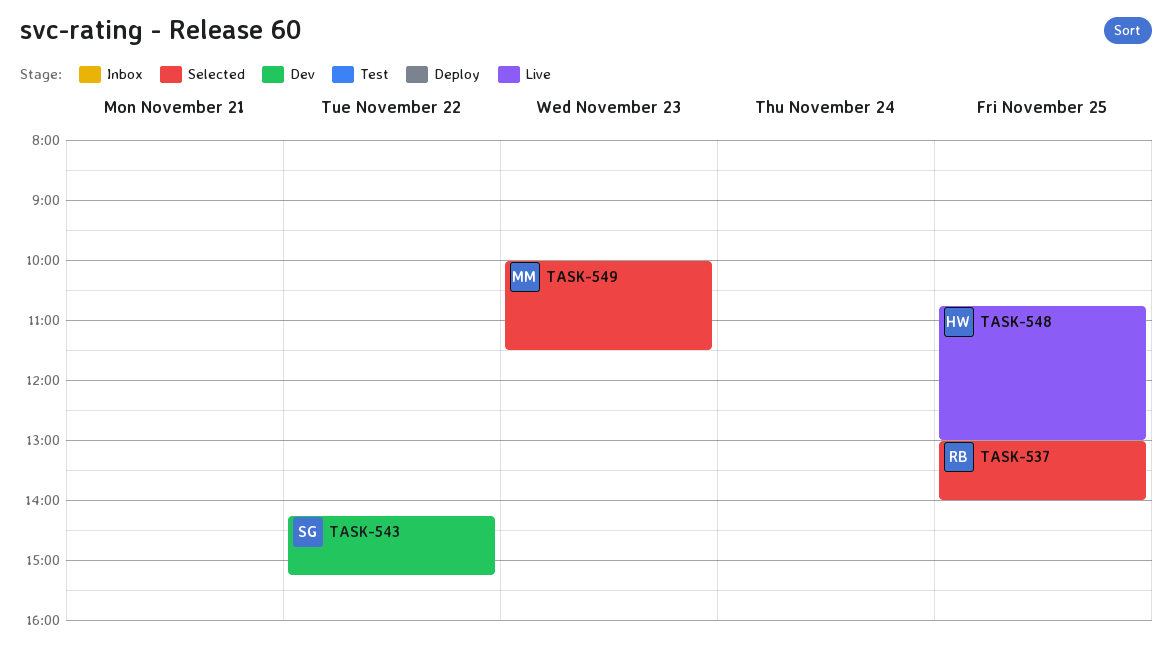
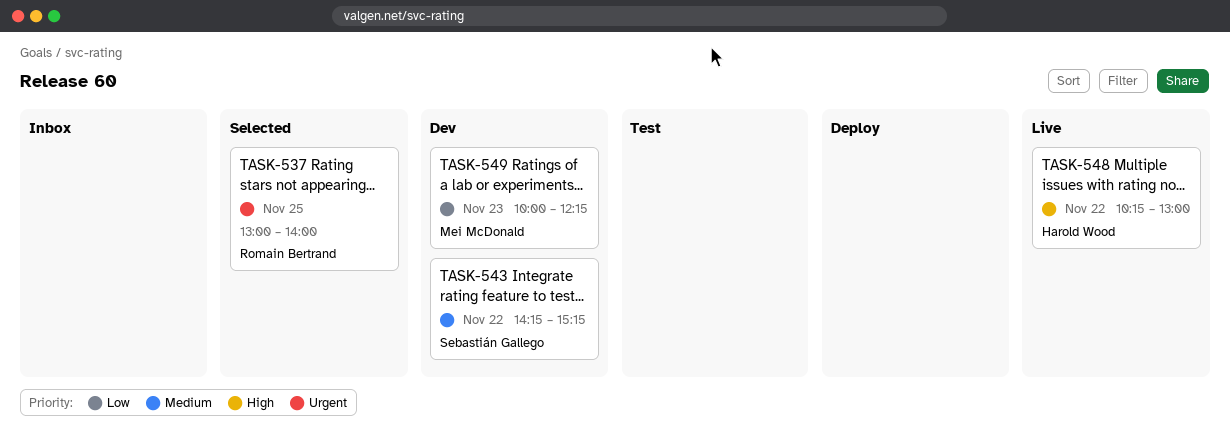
TASK-548, day: Nov 25 -> Nov 22
TASK-548, begins: 10:45 -> 10:15
TASK-549, status: Selected -> Dev
TASK-549, ends: 11:30 -> 12:15

